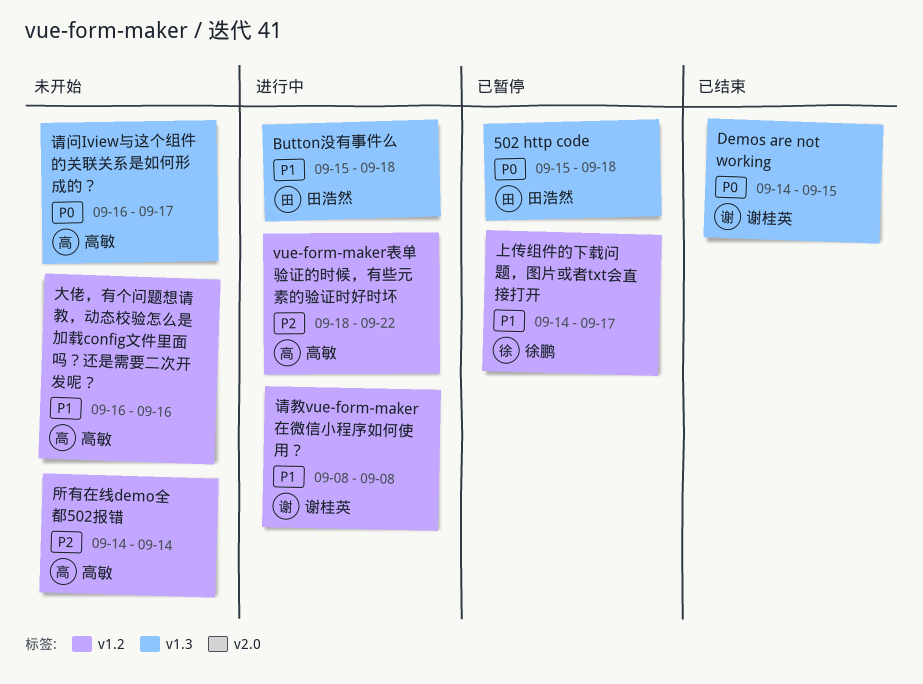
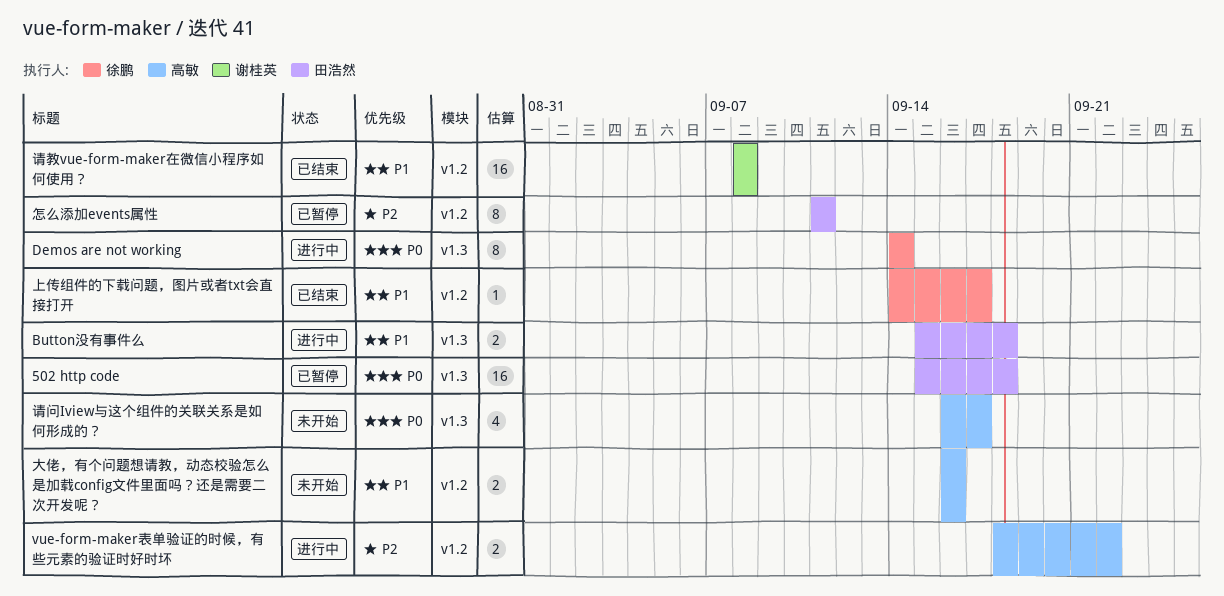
Demos are not working, status: 已结束 -> 进行中
Demos are not working, owner: 谢桂英 -> 徐鹏
Demos are not working, due: Sep 15 -> Sep 14
上传组件的下载问题，图片或者txt会直接打开, status: 已暂停 -> 已结束
怎么添加events属性: none -> present
所有在线demo全都502报错: present -> none
请教vue-form-maker在微信小程序如何使用？, status: 进行中 -> 已结束

